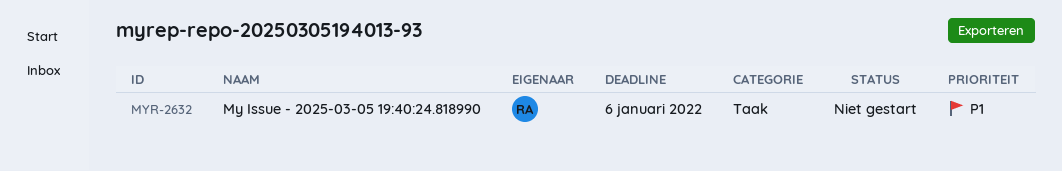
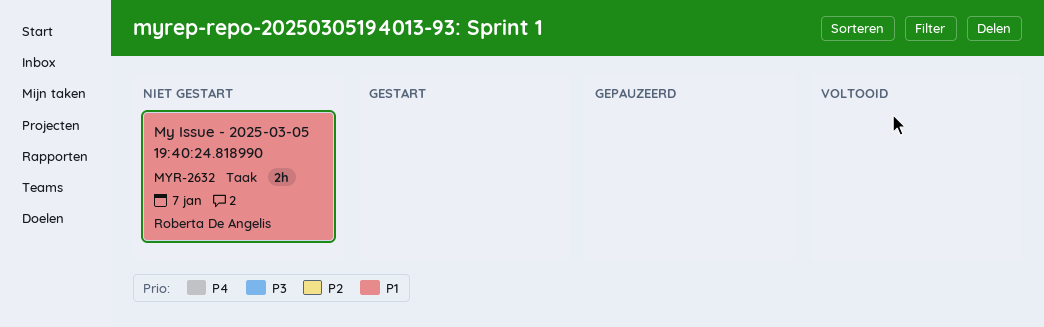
MYR-2632, due: Jan 6 -> Jan 7

